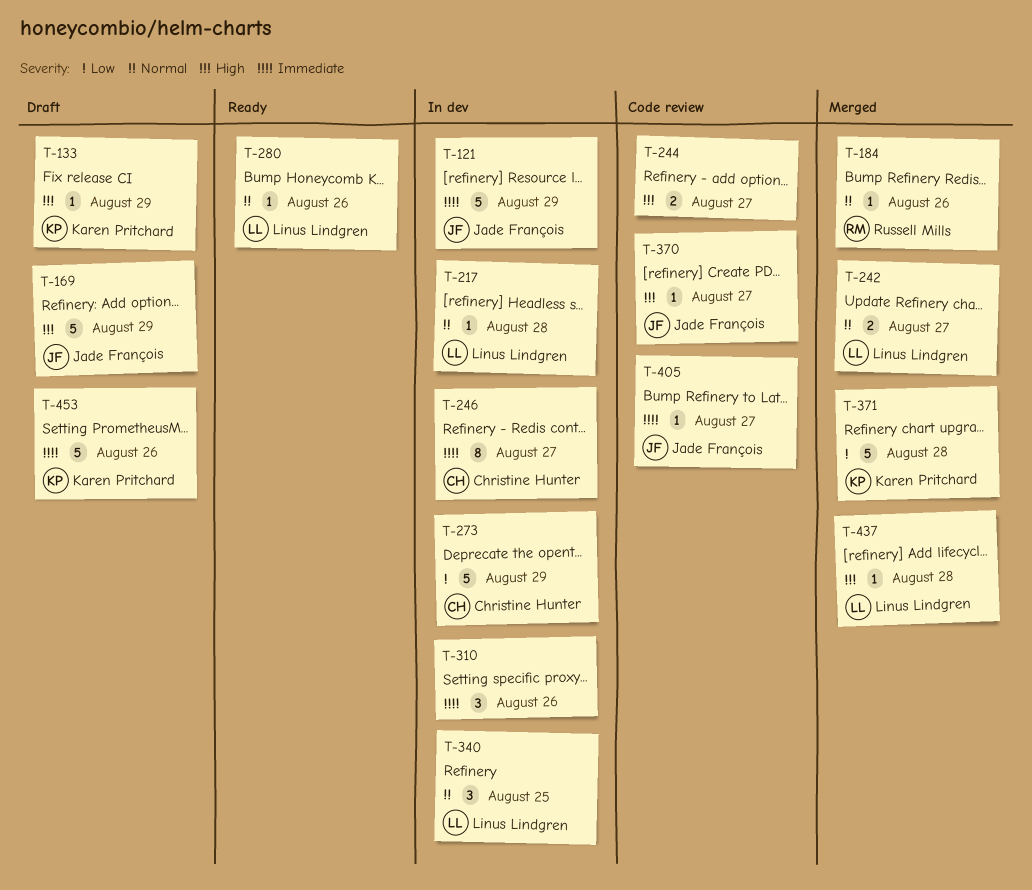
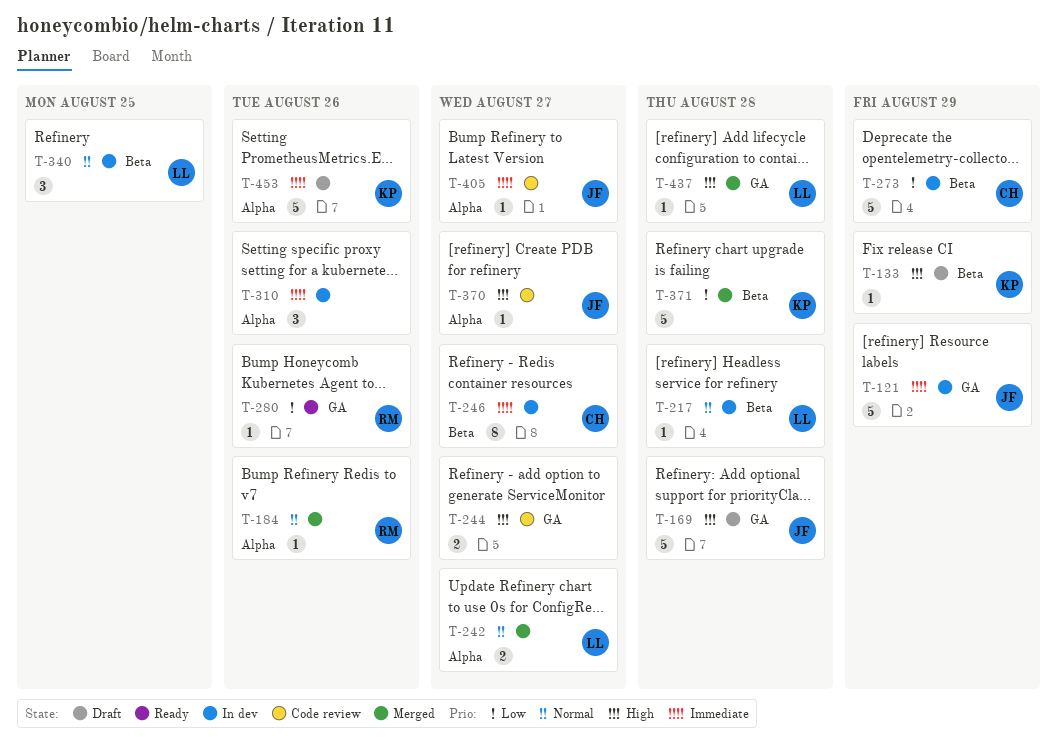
T-169, due: Aug 29 -> Aug 28
T-280, owner: Linus Lindgren -> Russell Mills
T-280, priority: Normal -> Low

